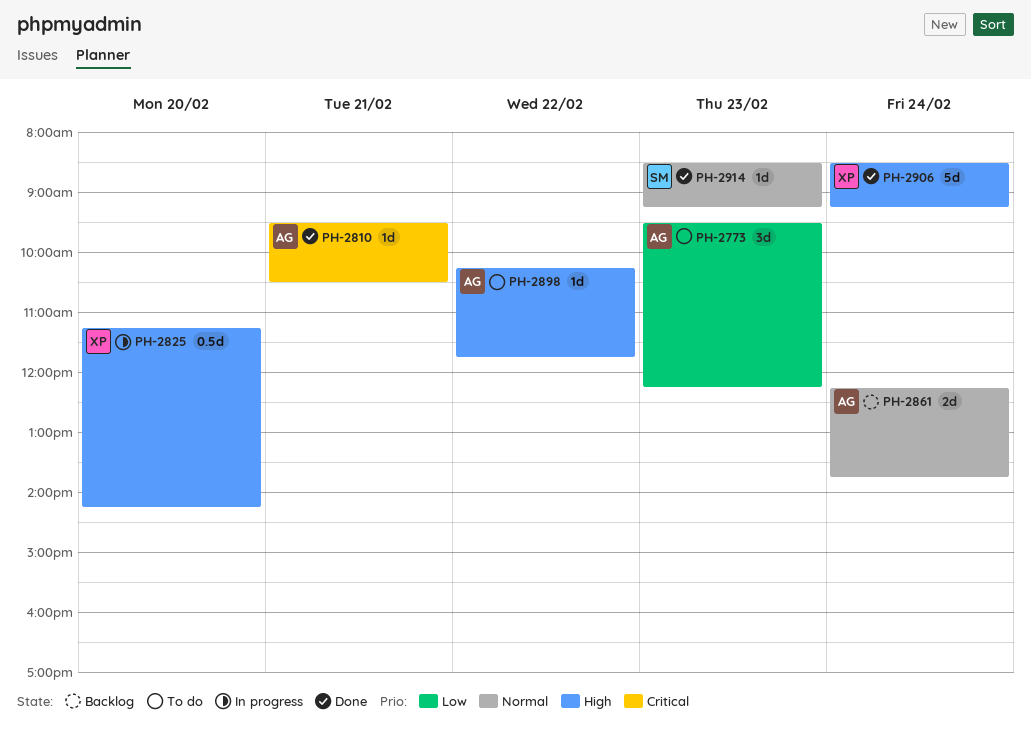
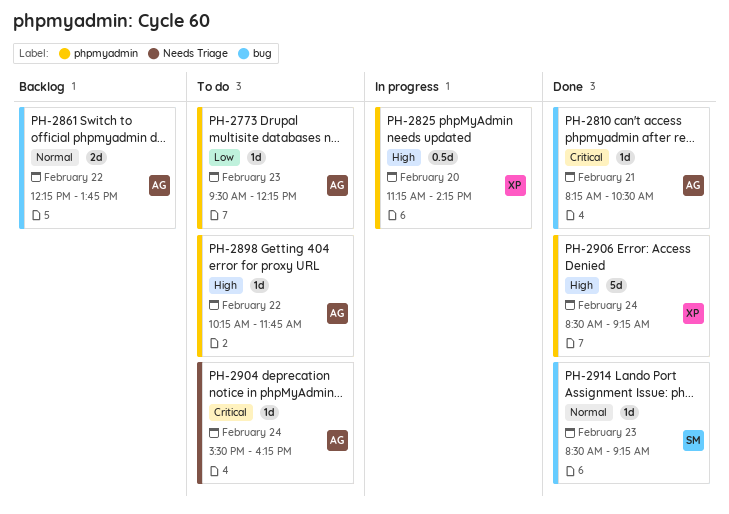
PH-2773, estimate: 3d -> 1d
PH-2810, begins: 09:30 -> 08:15
PH-2861, day: Feb 24 -> Feb 22
PH-2904: none -> present

